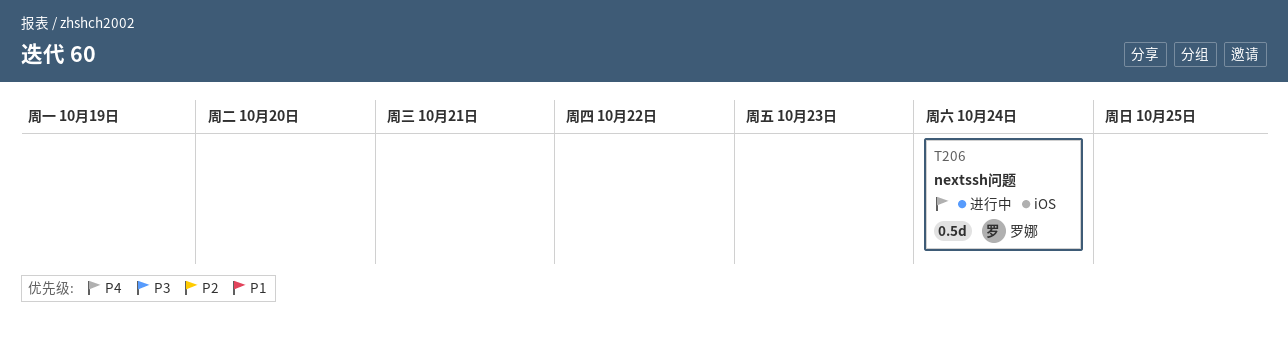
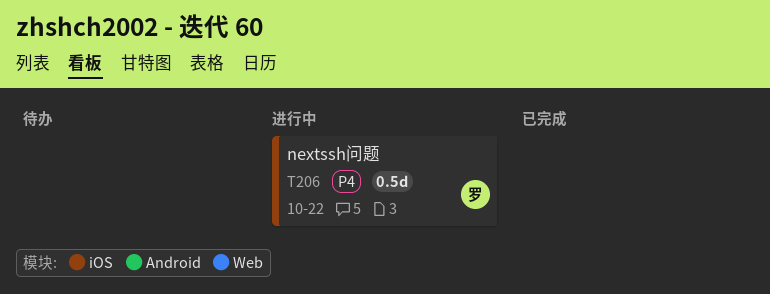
T206, due: Oct 24 -> Oct 22

